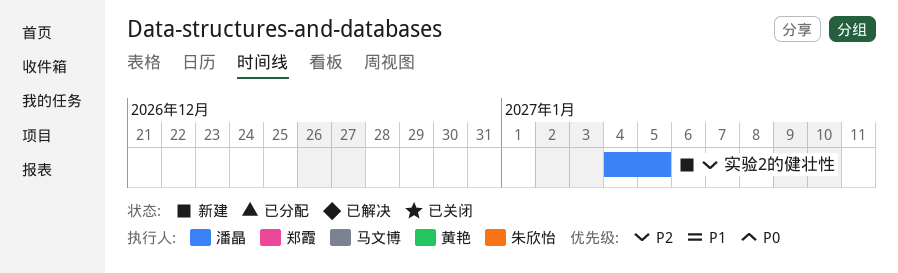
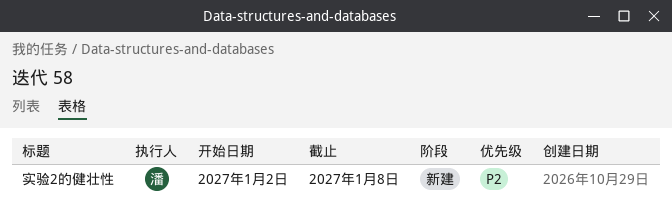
实验2的健壮性, start: Jan 4 -> Jan 2
实验2的健壮性, due: Jan 5 -> Jan 8

